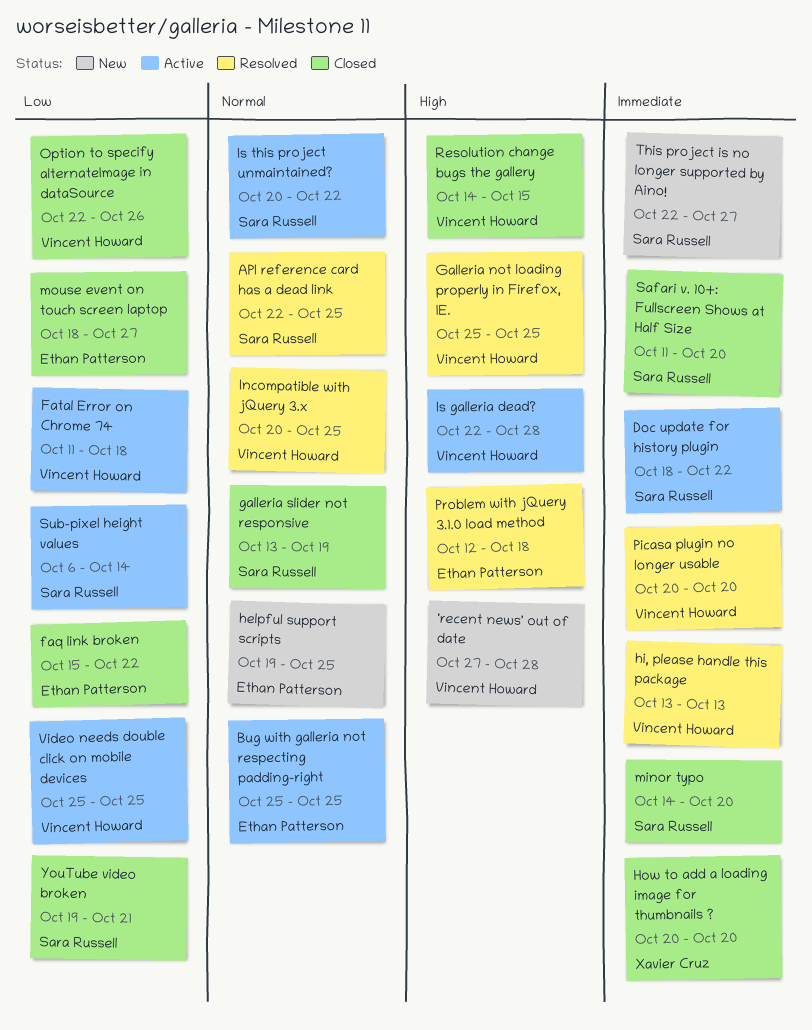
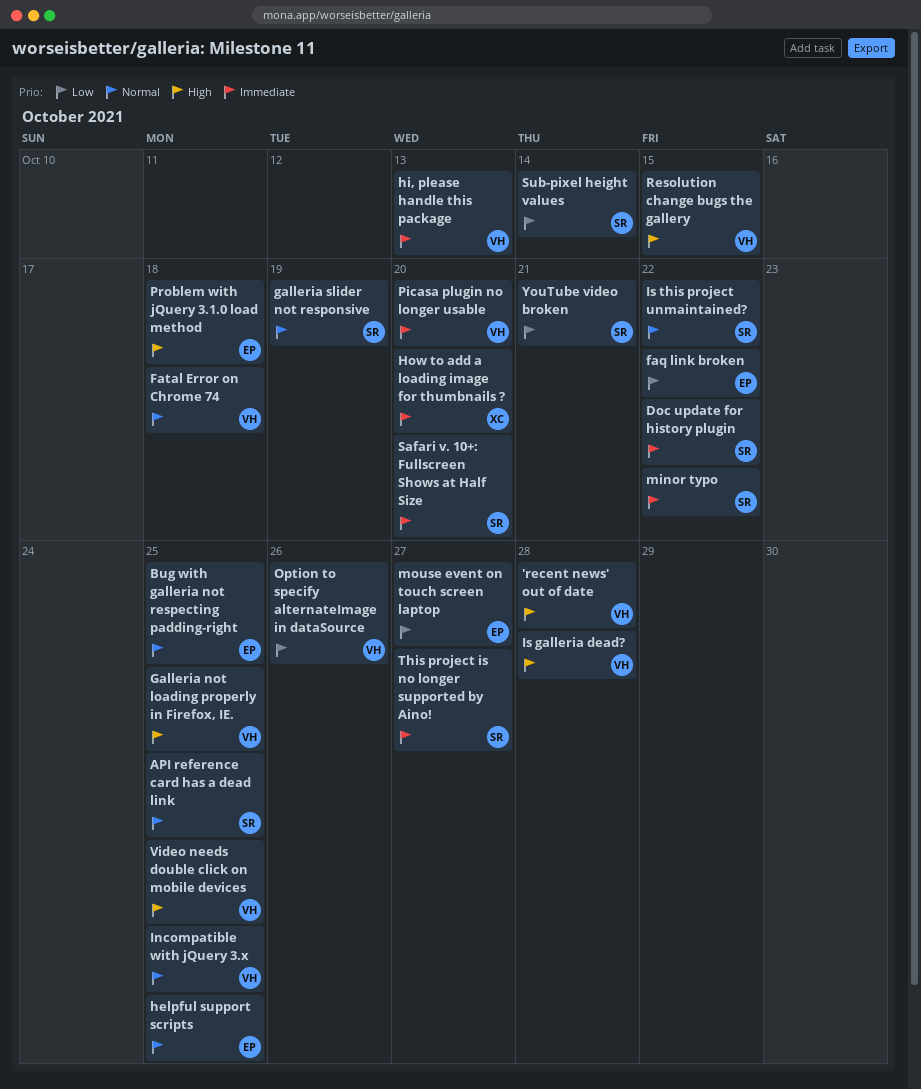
Fatal Error on Chrome 74, priority: Low -> Normal
minor typo, due: Oct 20 -> Oct 22
Video needs double click on mobile devices, priority: Low -> High

